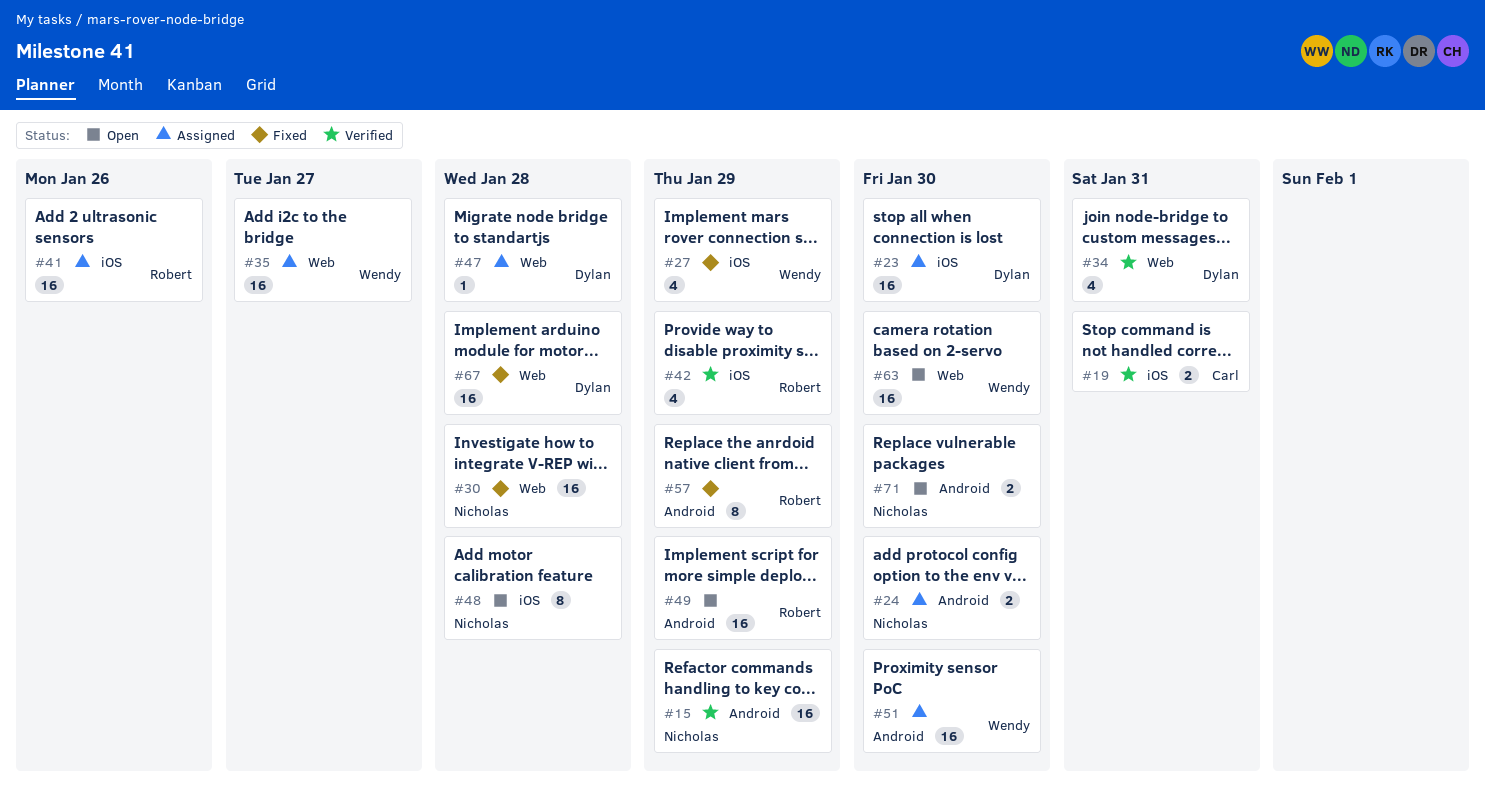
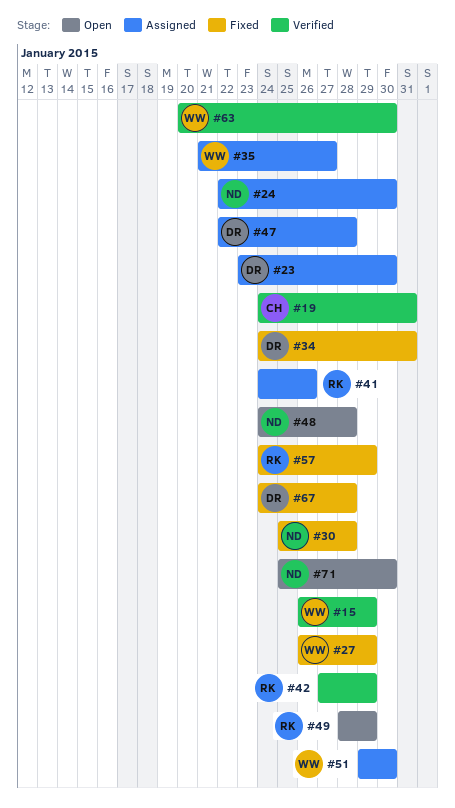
#15, owner: Nicholas -> Wendy
#34, status: Verified -> Fixed
#63, status: Open -> Verified

